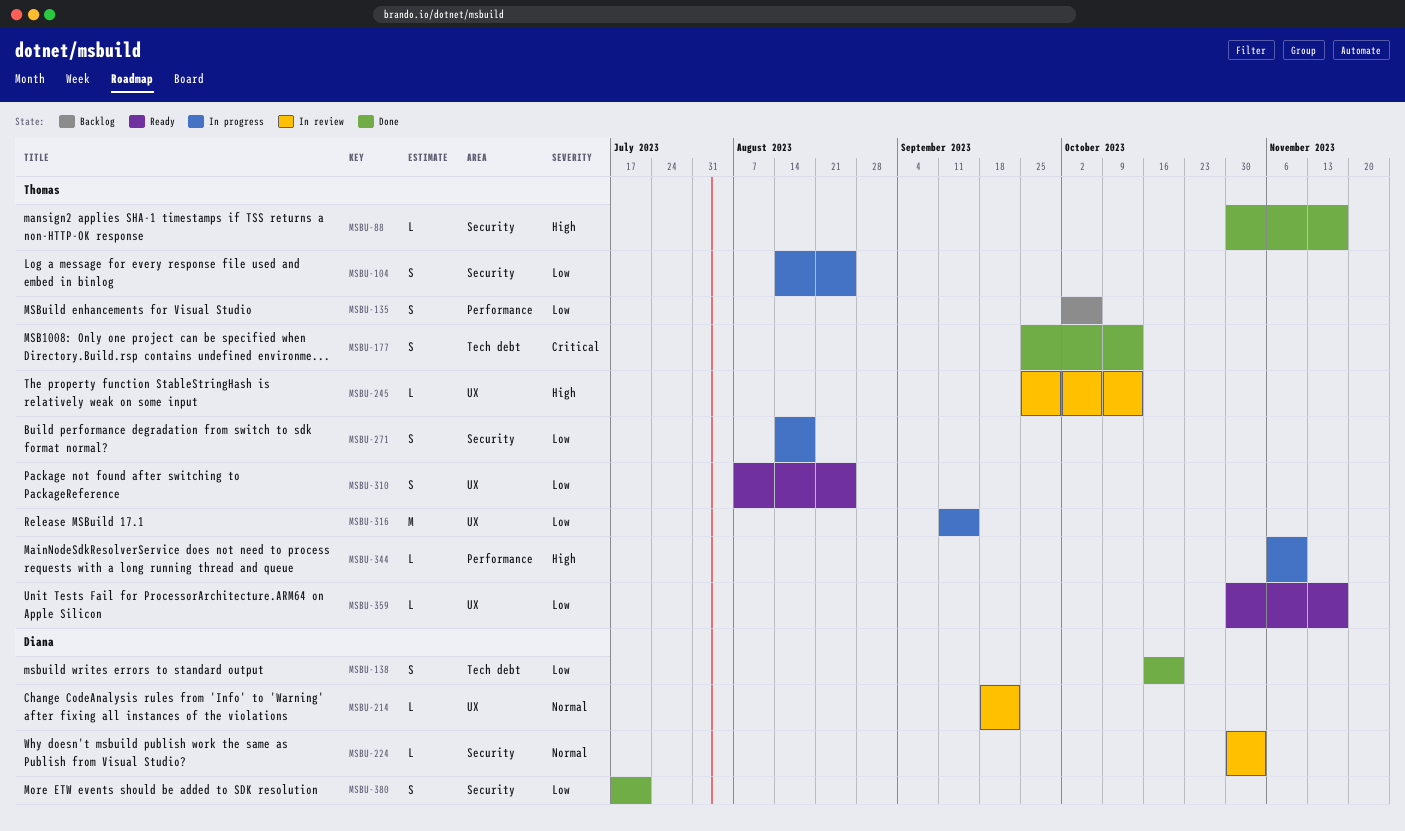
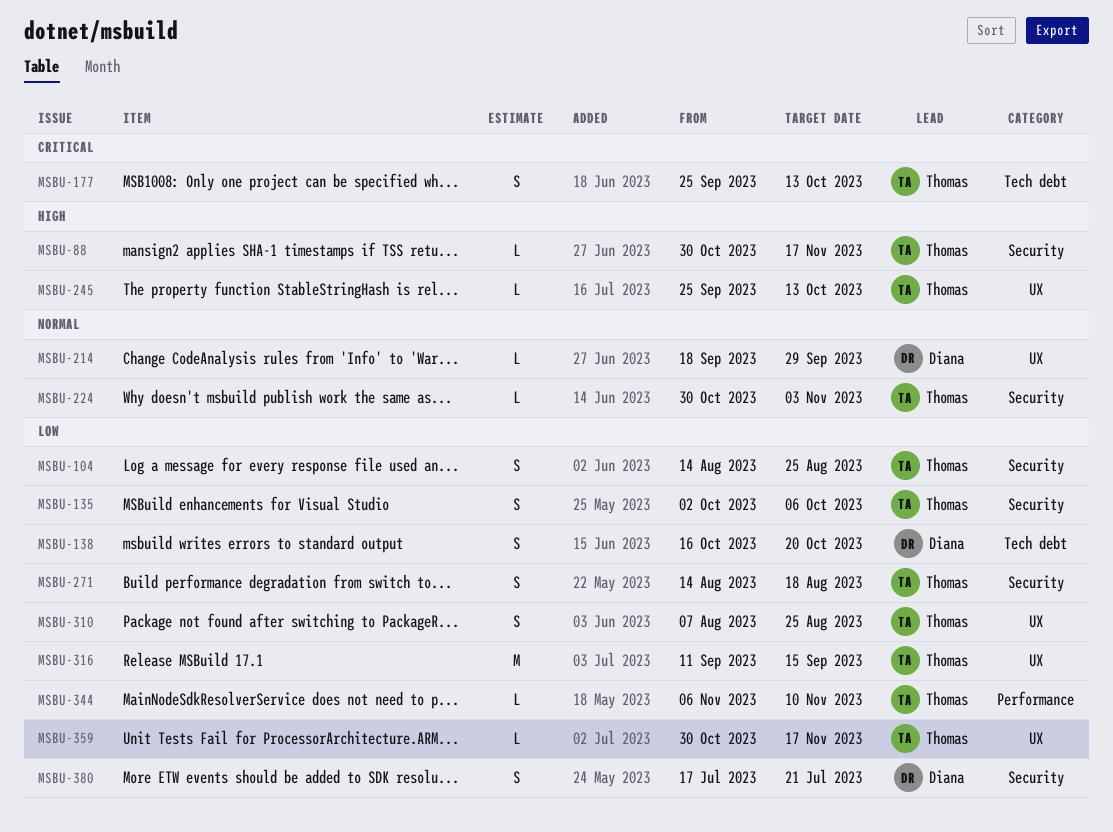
MSBU-135, label: Performance -> Security
MSBU-214, due: Sep 22 -> Sep 29
MSBU-224, owner: Diana -> Thomas
MSBU-344, priority: High -> Low

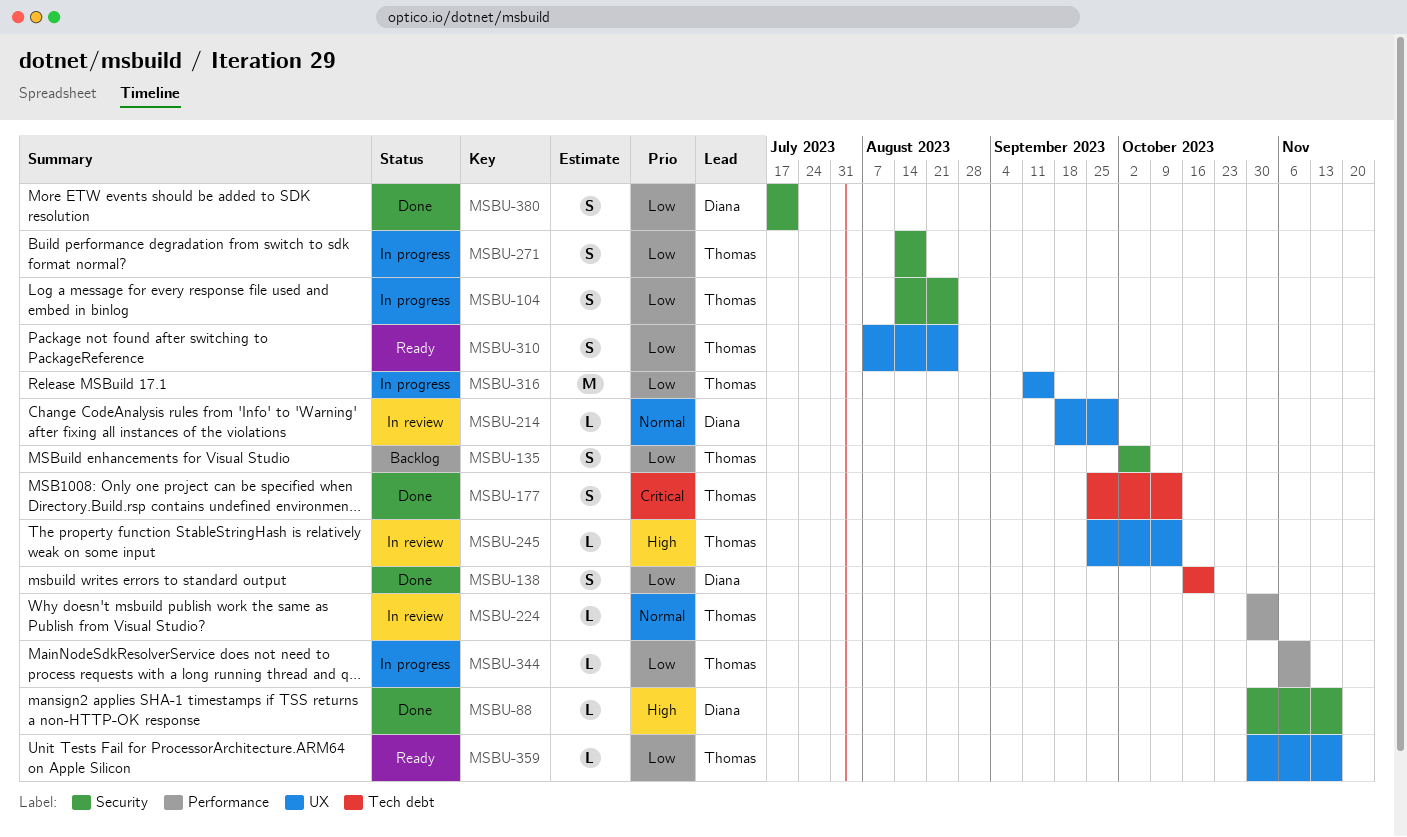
MSBU-88, owner: Thomas -> Diana
MSBU-224, label: Security -> Performance

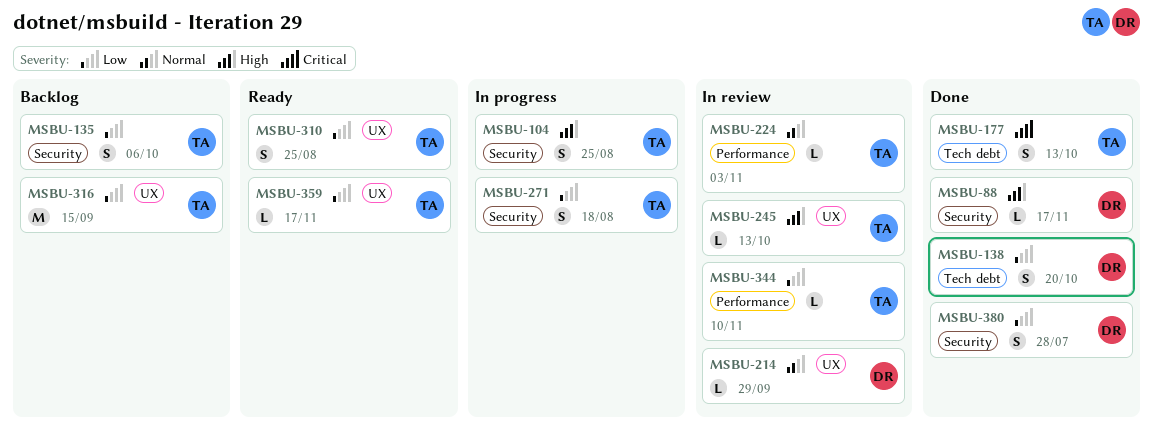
MSBU-104, priority: Low -> High
MSBU-316, status: In progress -> Backlog
MSBU-344, status: In progress -> In review
MSBU-380, due: Jul 21 -> Jul 28

